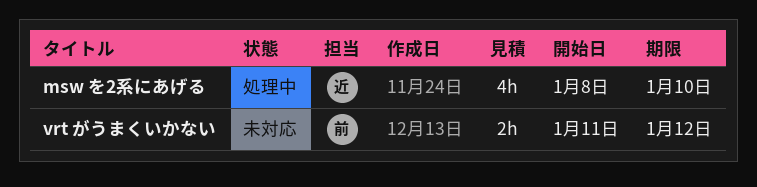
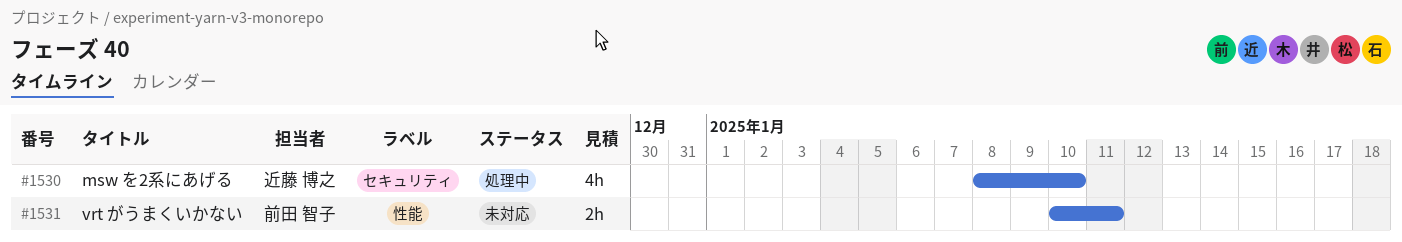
vrt がうまくいかない, start: Jan 11 -> Jan 10
vrt がうまくいかない, due: Jan 12 -> Jan 11

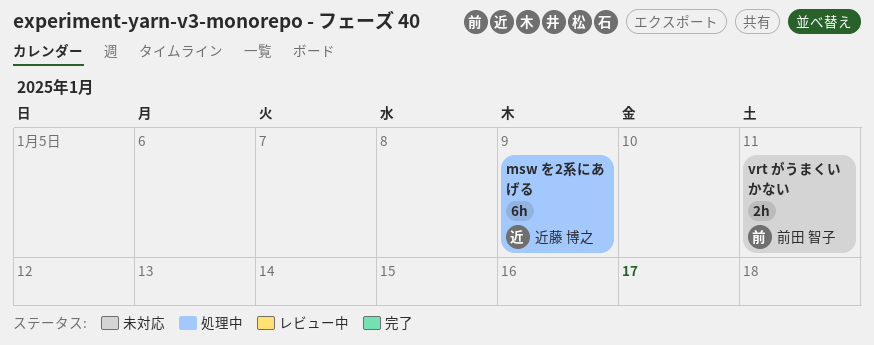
msw を2系にあげる, estimate: 4h -> 6h
msw を2系にあげる, due: Jan 10 -> Jan 9

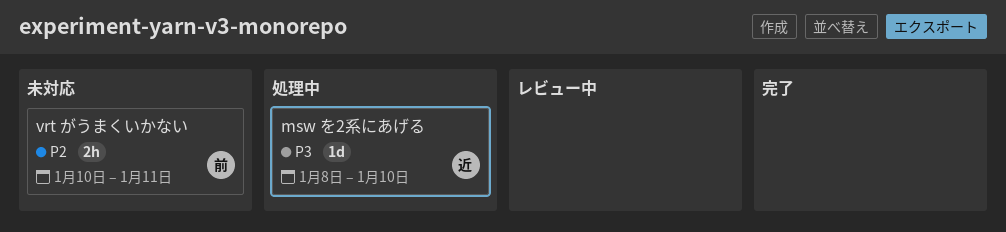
msw を2系にあげる, estimate: 6h -> 1d
msw を2系にあげる, due: Jan 9 -> Jan 10

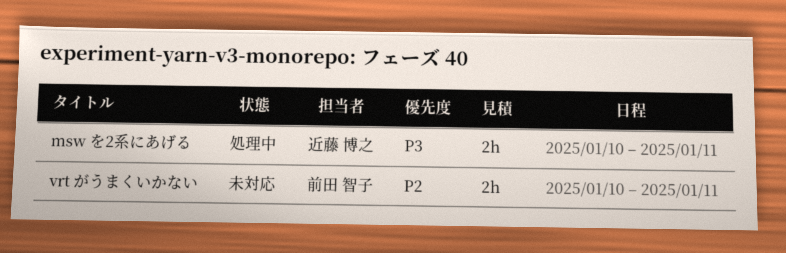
msw を2系にあげる, estimate: 1d -> 2h
msw を2系にあげる, start: Jan 8 -> Jan 10
msw を2系にあげる, due: Jan 10 -> Jan 11

